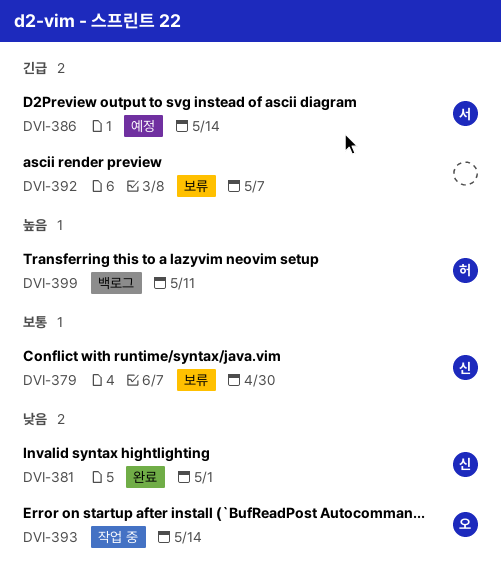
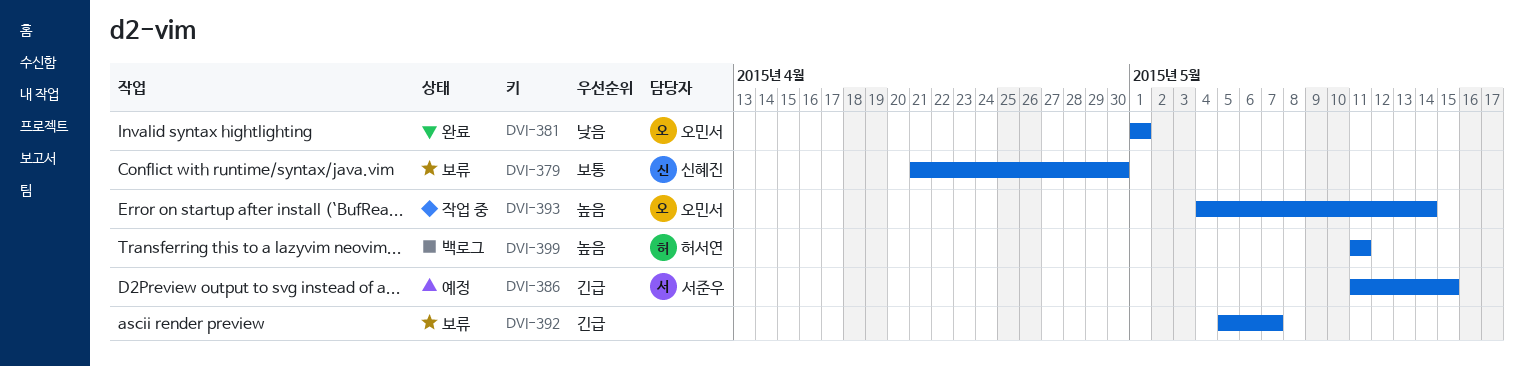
DVI-381, owner: 신혜진 -> 오민서
DVI-386, due: May 14 -> May 15
DVI-393, priority: 낮음 -> 높음

